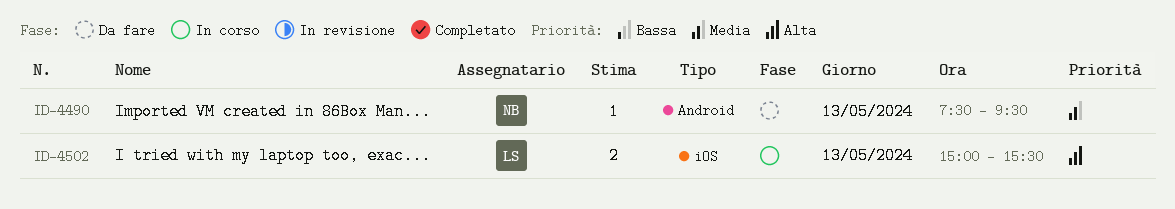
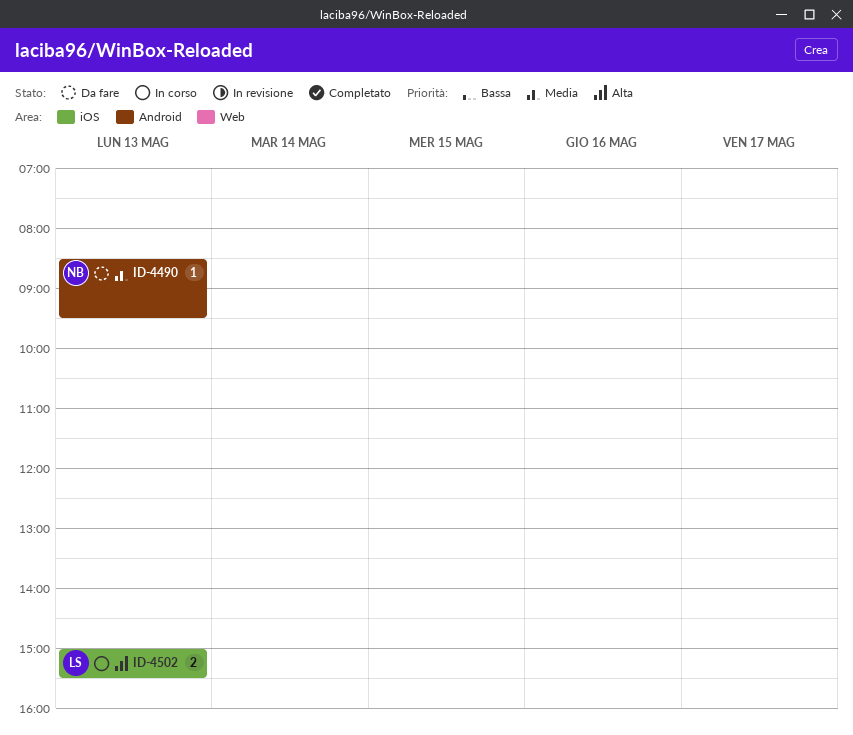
ID-4490, begins: 07:30 -> 08:30

